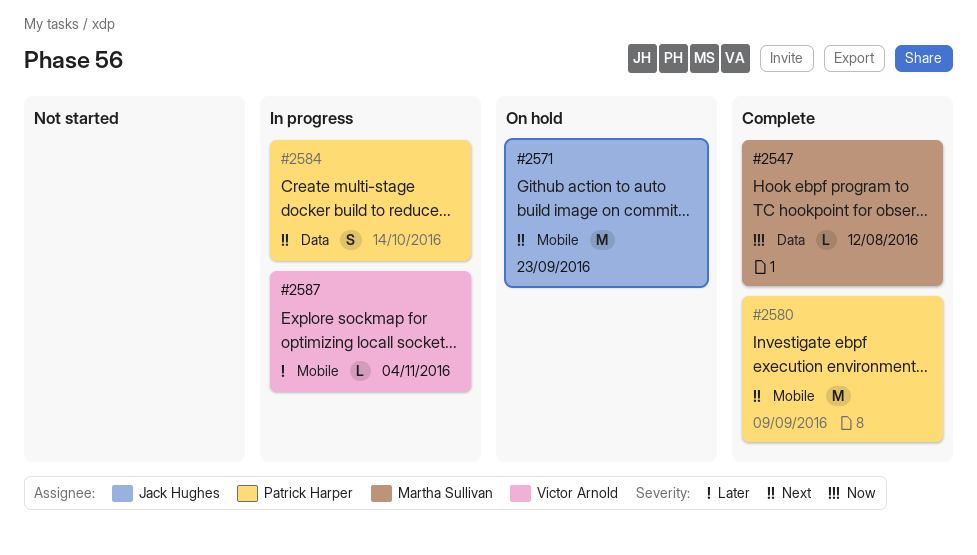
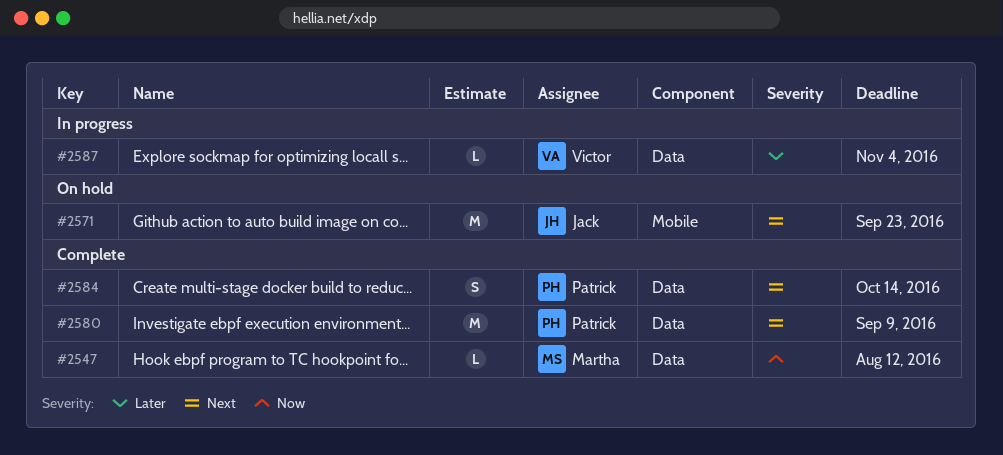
#2580, label: Mobile -> Data
#2584, status: In progress -> Complete
#2587, label: Mobile -> Data

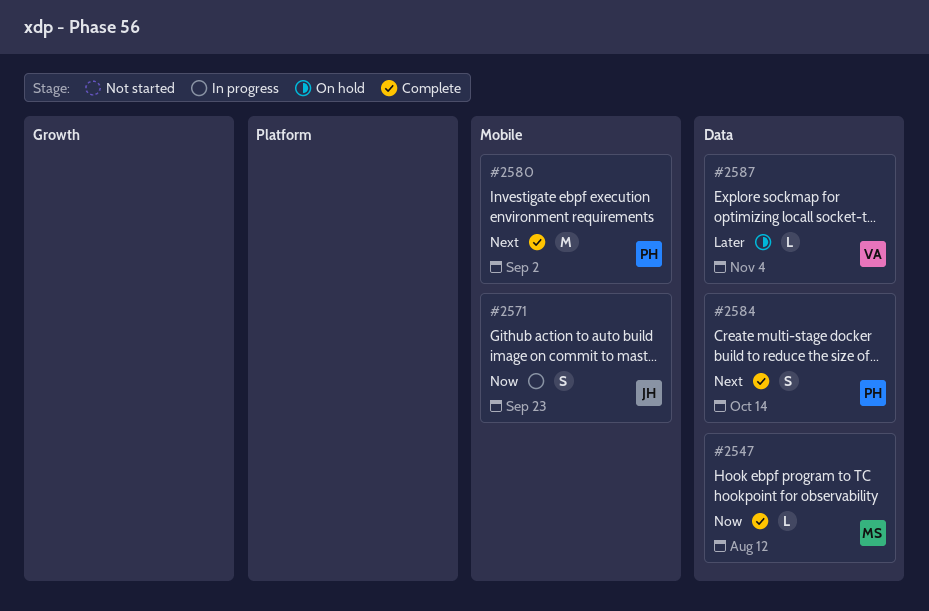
#2571, status: On hold -> In progress
#2571, priority: Next -> Now
#2571, estimate: M -> S
#2580, label: Data -> Mobile
#2580, due: Sep 9 -> Sep 2
#2587, status: In progress -> On hold

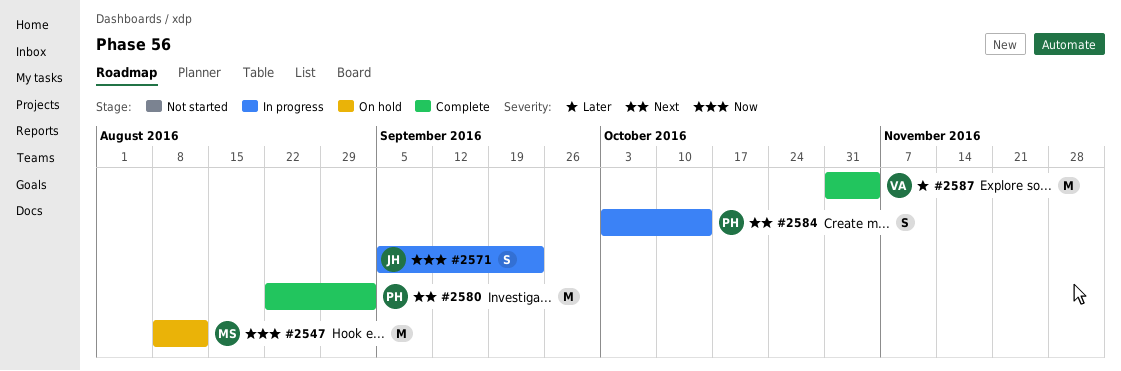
#2547, status: Complete -> On hold
#2547, estimate: L -> M
#2584, status: Complete -> In progress
#2587, status: On hold -> Complete
#2587, estimate: L -> M

